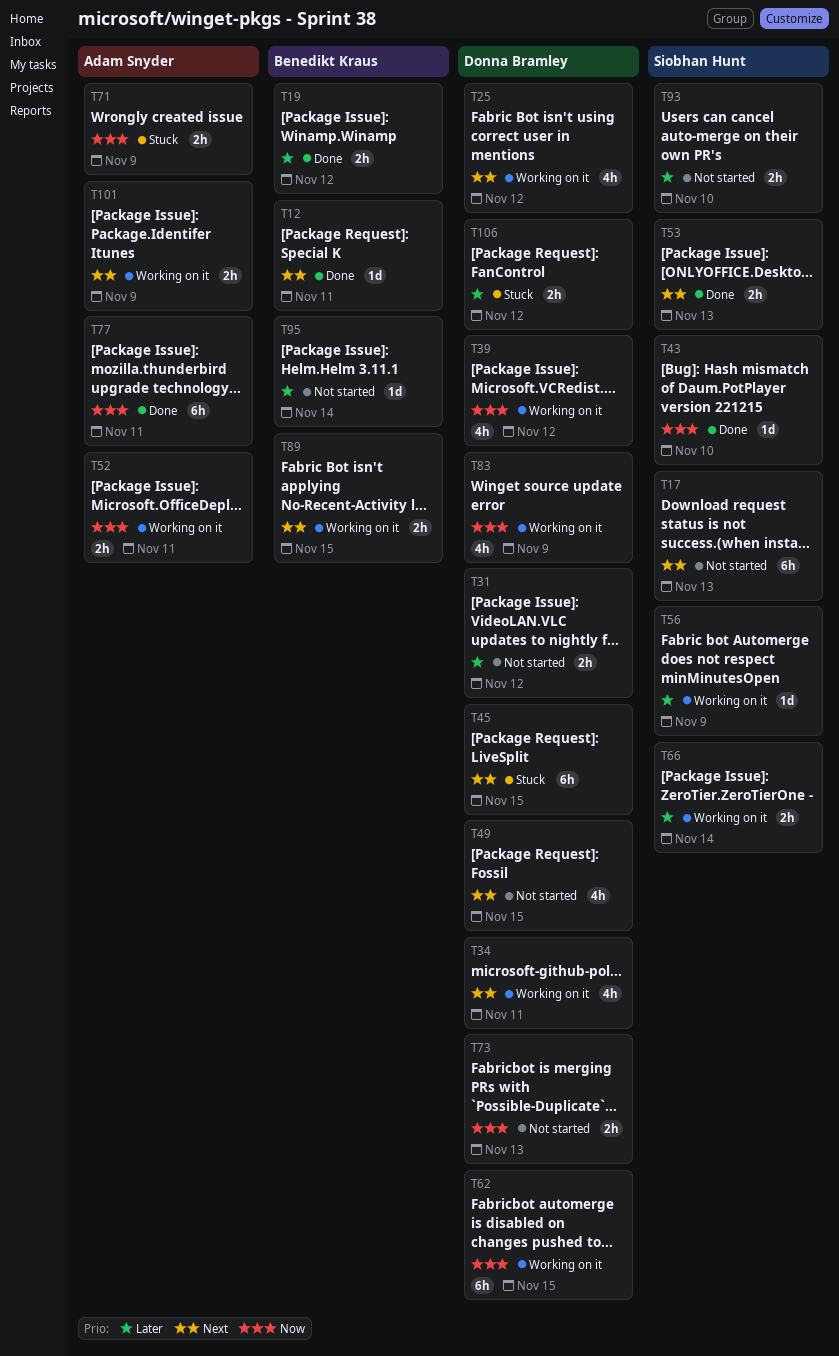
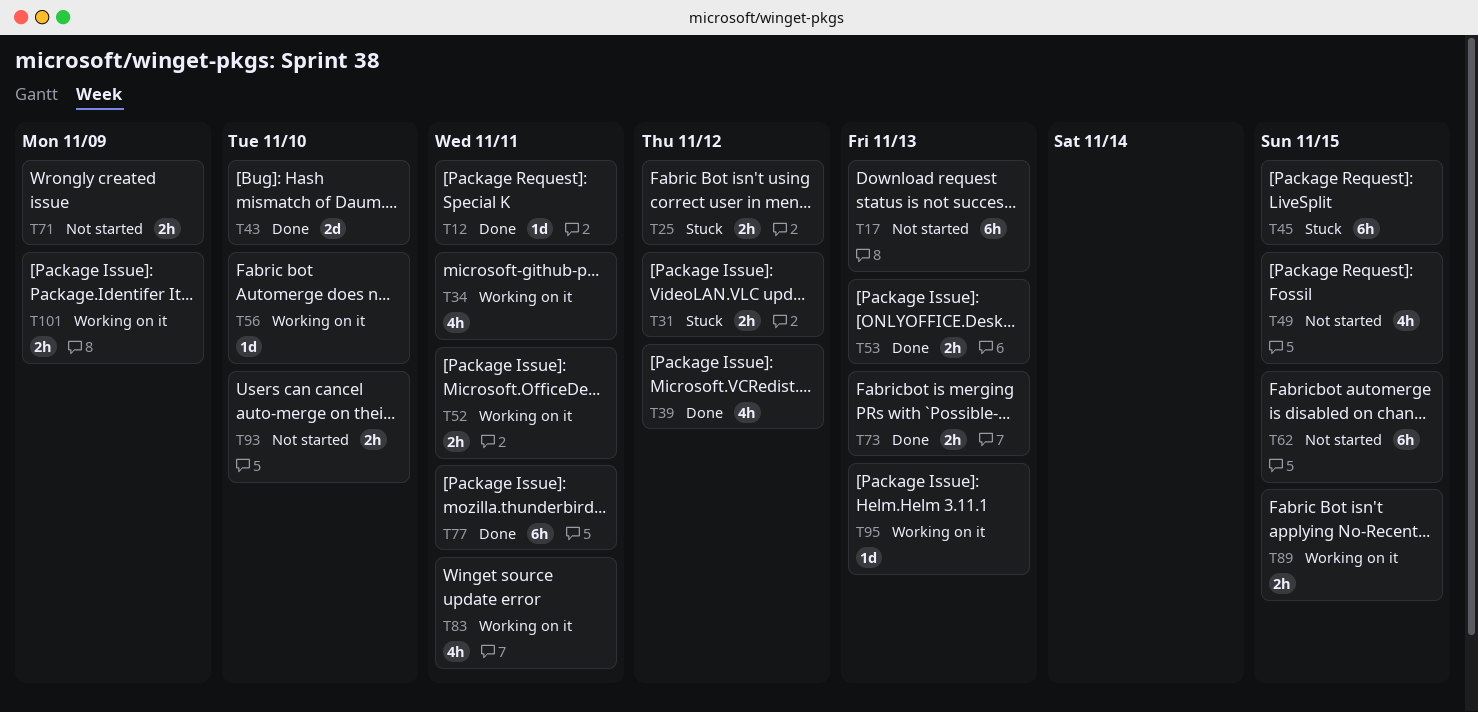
T19: present -> none
T25, status: Working on it -> Stuck
T25, estimate: 4h -> 2h
T31, status: Not started -> Stuck
T39, status: Working on it -> Done
T43, estimate: 1d -> 2d
T56, due: Nov 9 -> Nov 10
T62, status: Working on it -> Not started
T66: present -> none
T71, status: Stuck -> Not started
T73, status: Not started -> Done
T83, due: Nov 9 -> Nov 11
T95, status: Not started -> Working on it
T95, due: Nov 14 -> Nov 13
T106: present -> none

